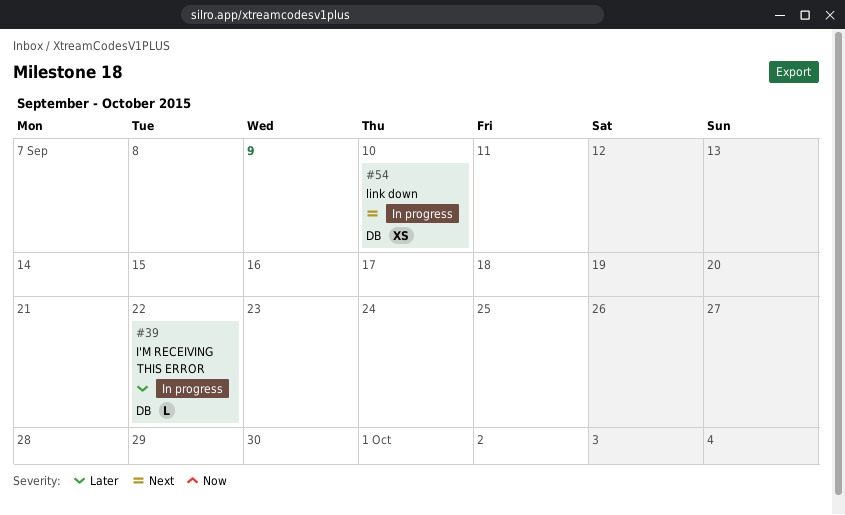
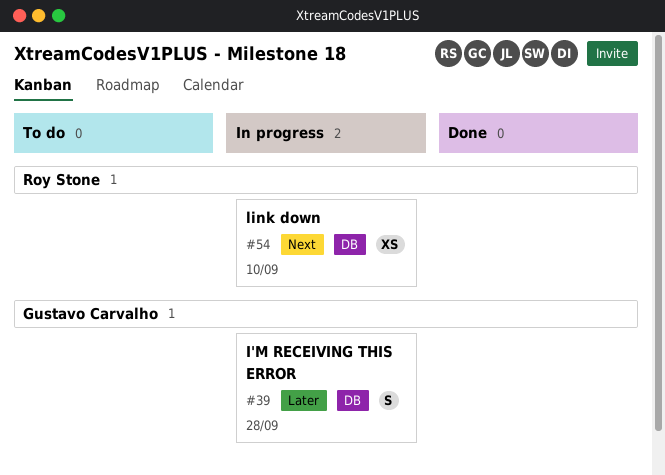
#39, estimate: L -> S
#39, due: Sep 22 -> Sep 28

